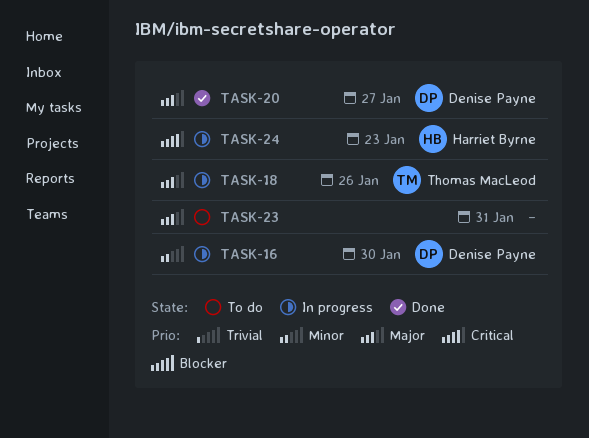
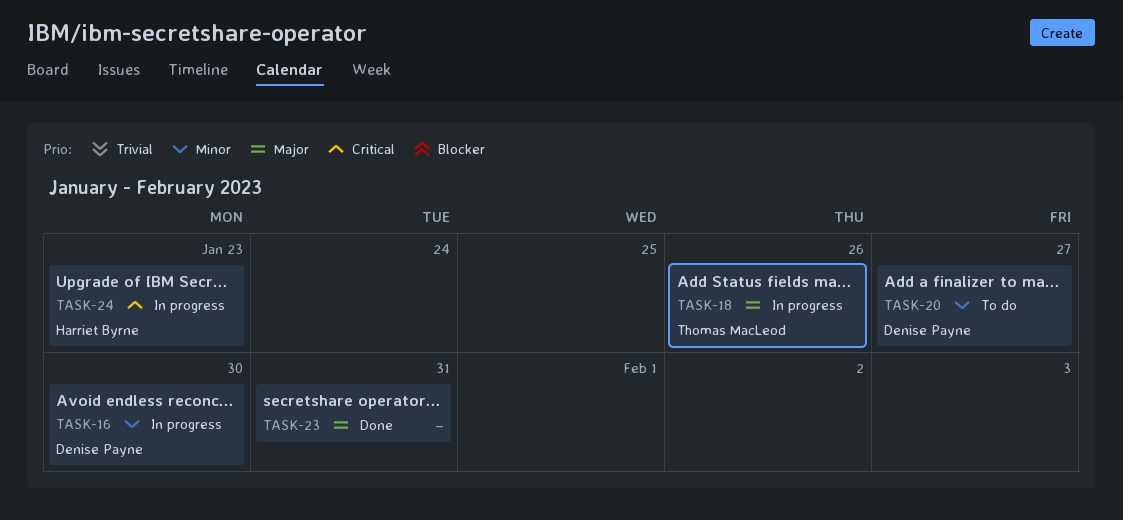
TASK-20, status: Done -> To do
TASK-20, priority: Major -> Minor
TASK-23, status: To do -> Done

